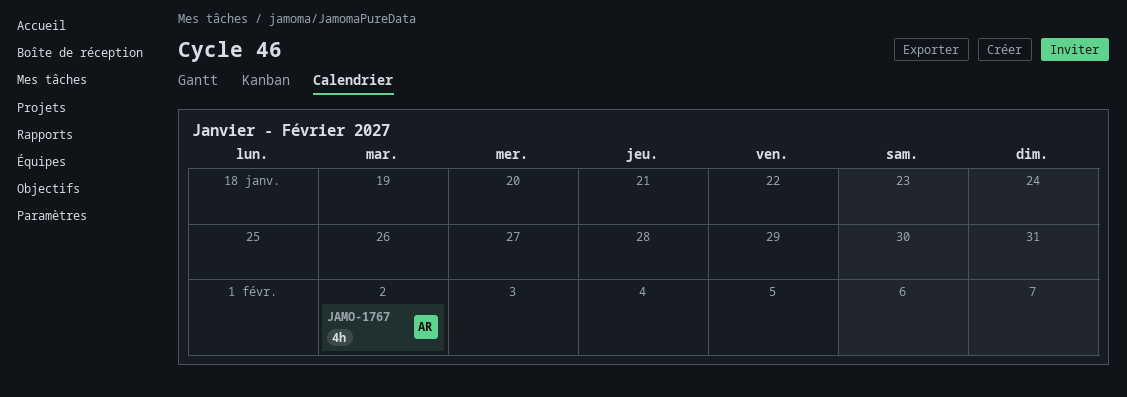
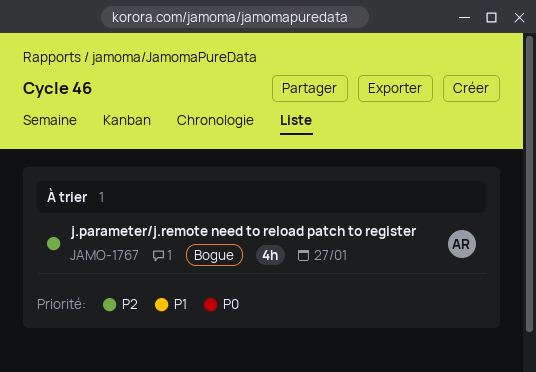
JAMO-1767, due: Feb 2 -> Jan 27

